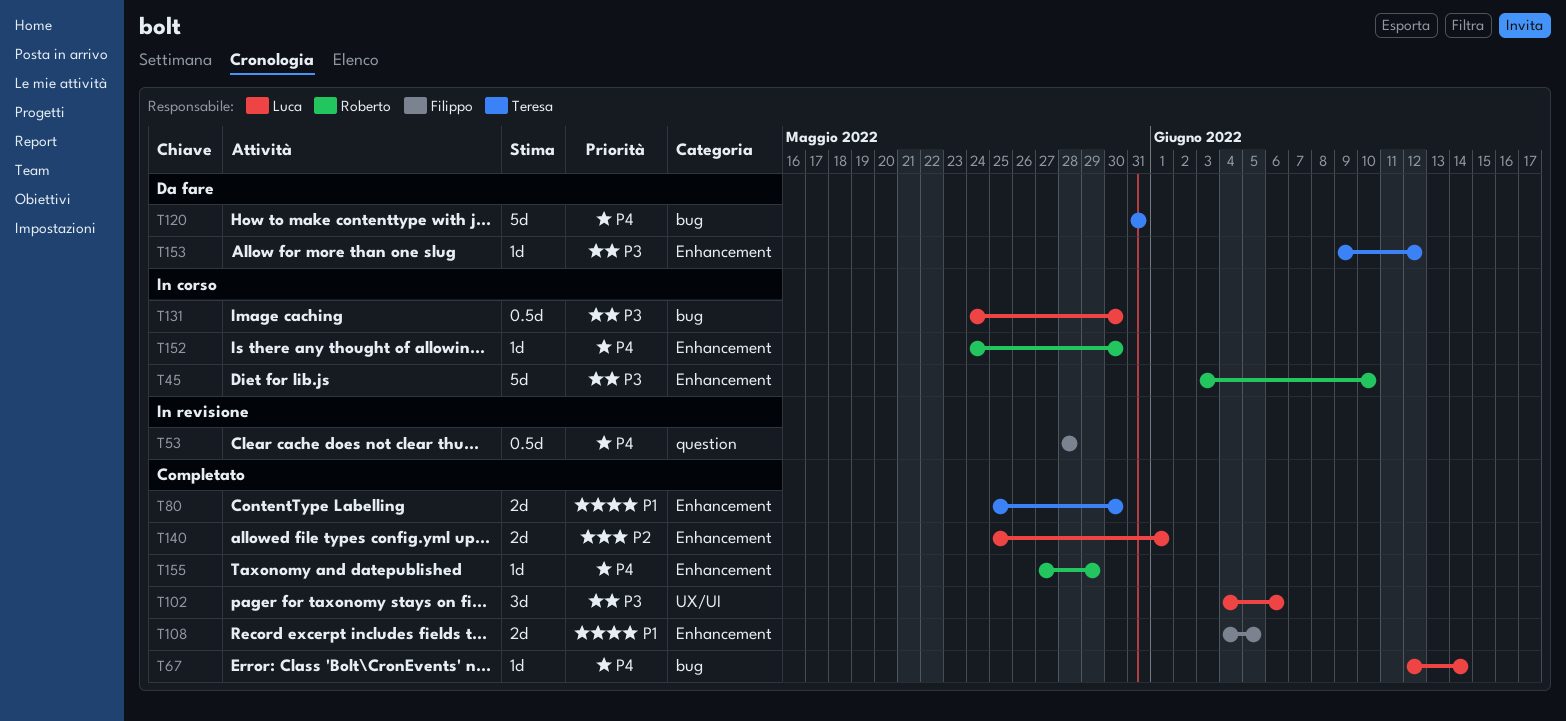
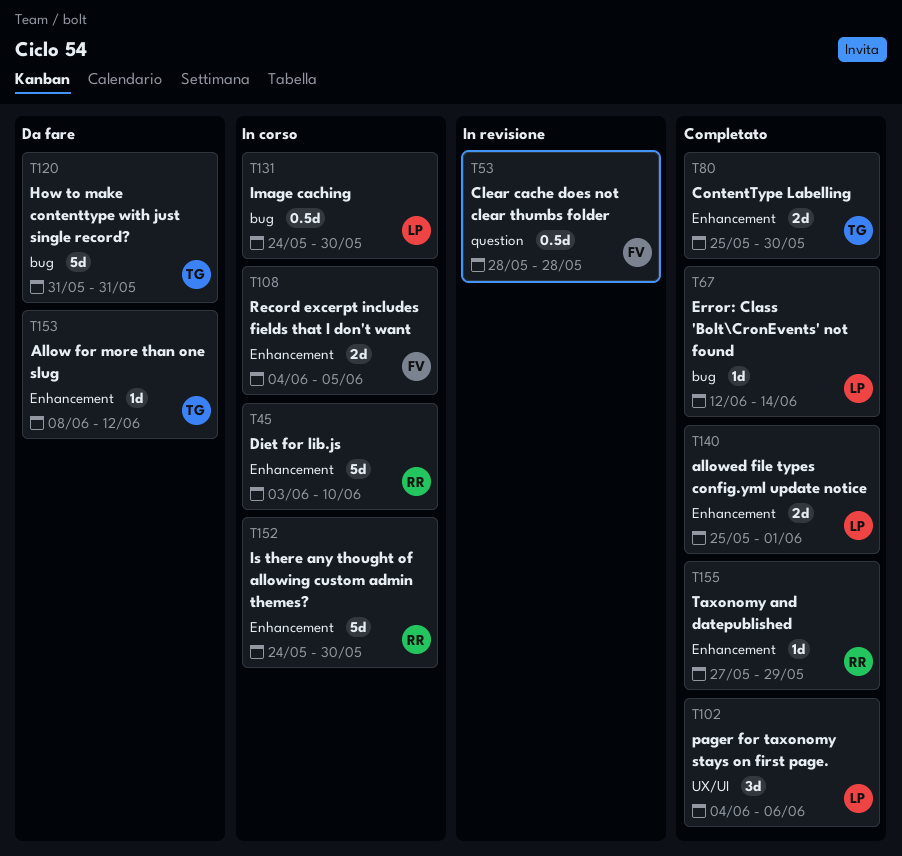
T108, status: Completato -> In corso
T152, estimate: 1d -> 5d
T153, start: Jun 9 -> Jun 8

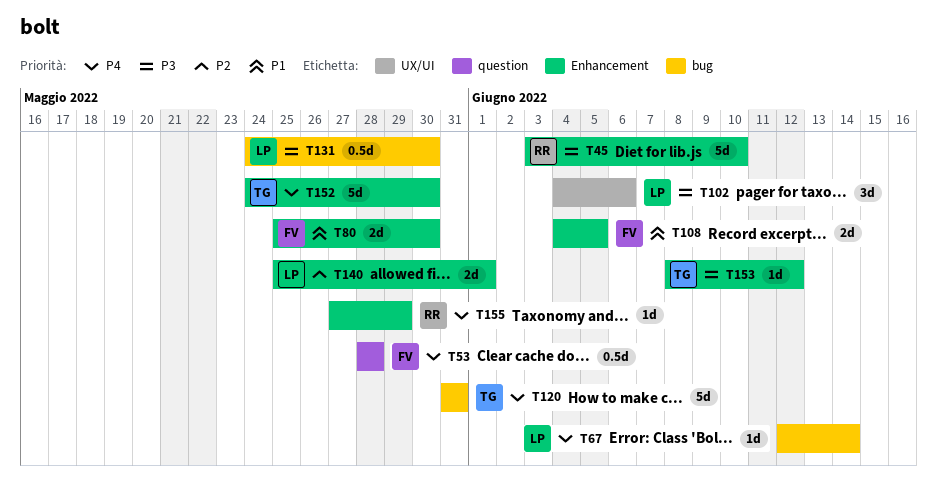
T80, owner: TG -> FV
T152, owner: RR -> TG

